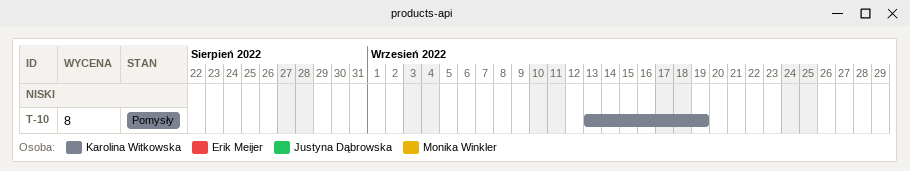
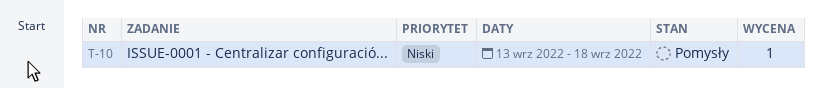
T-10, estimate: 8 -> 1
T-10, due: Sep 19 -> Sep 18

